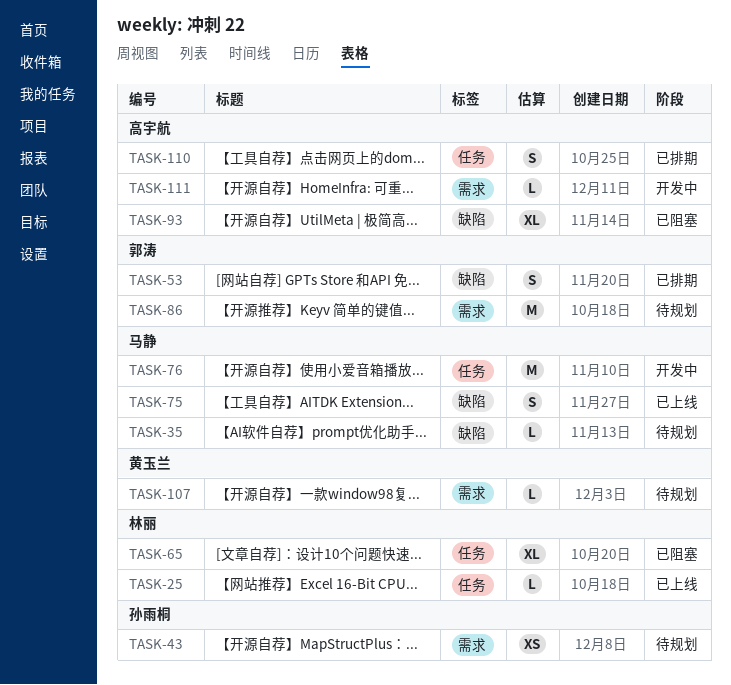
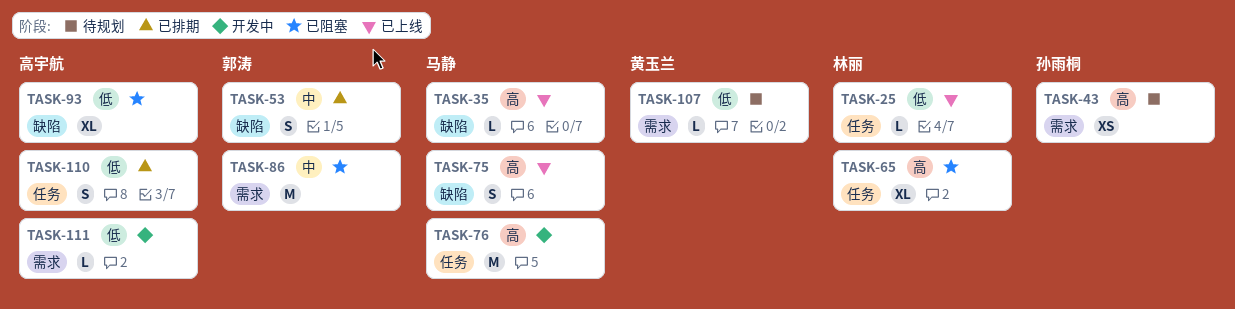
TASK-35, status: 待规划 -> 已上线
TASK-86, status: 待规划 -> 已阻塞

